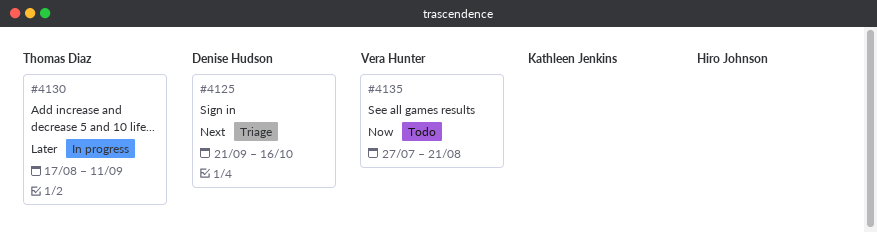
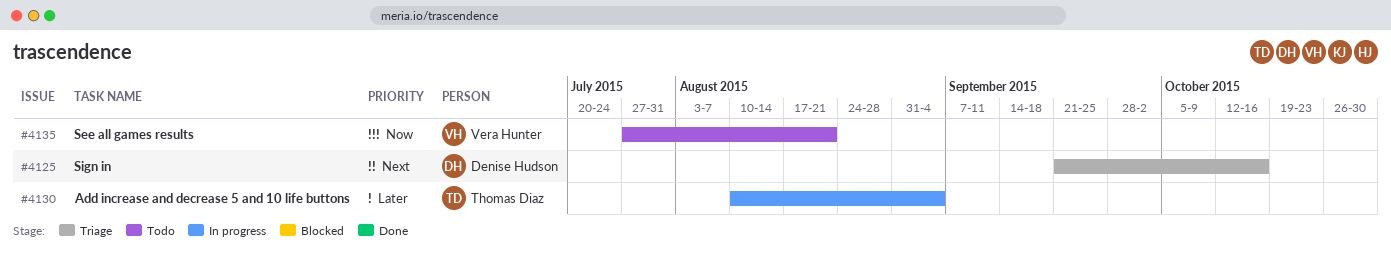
#4130, start: Aug 17 -> Aug 10
#4130, due: Sep 11 -> Sep 4

